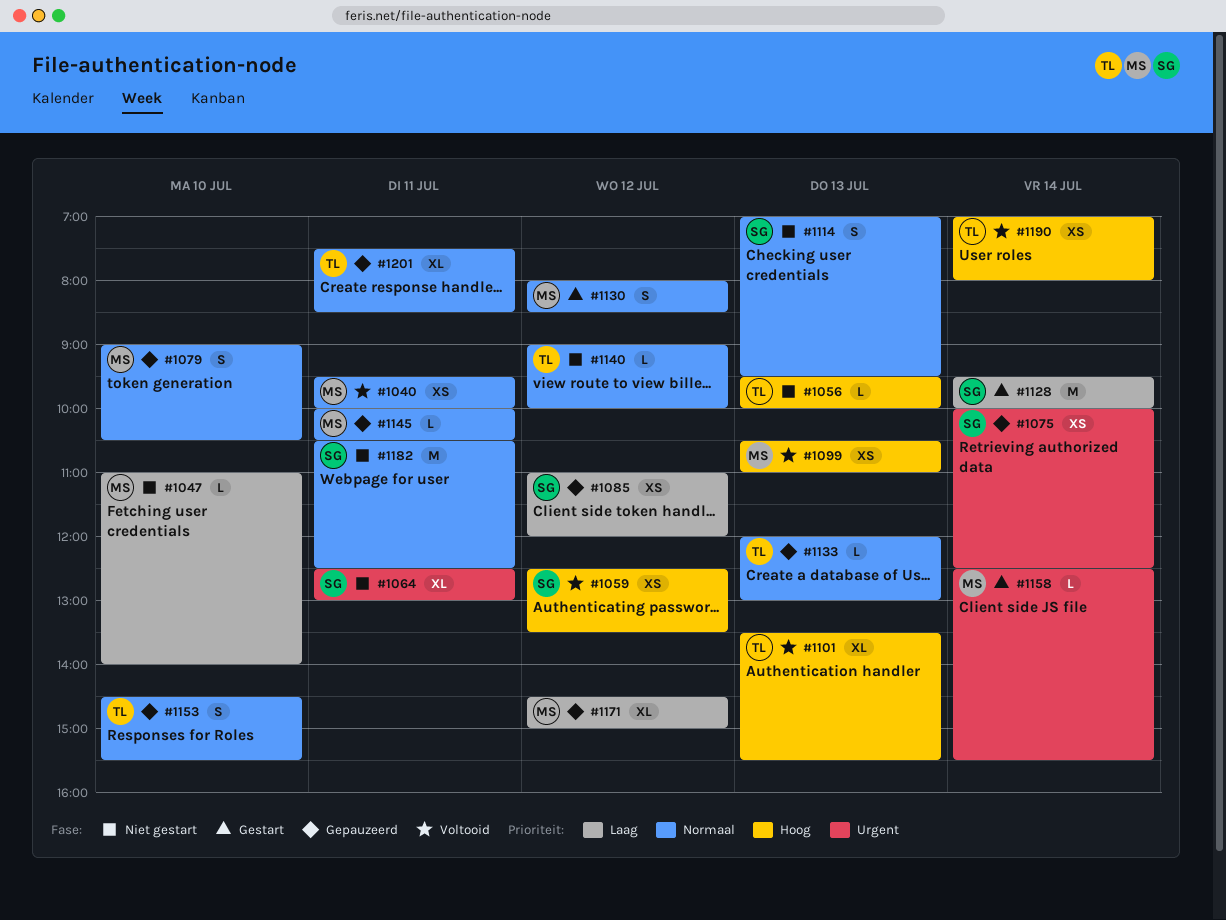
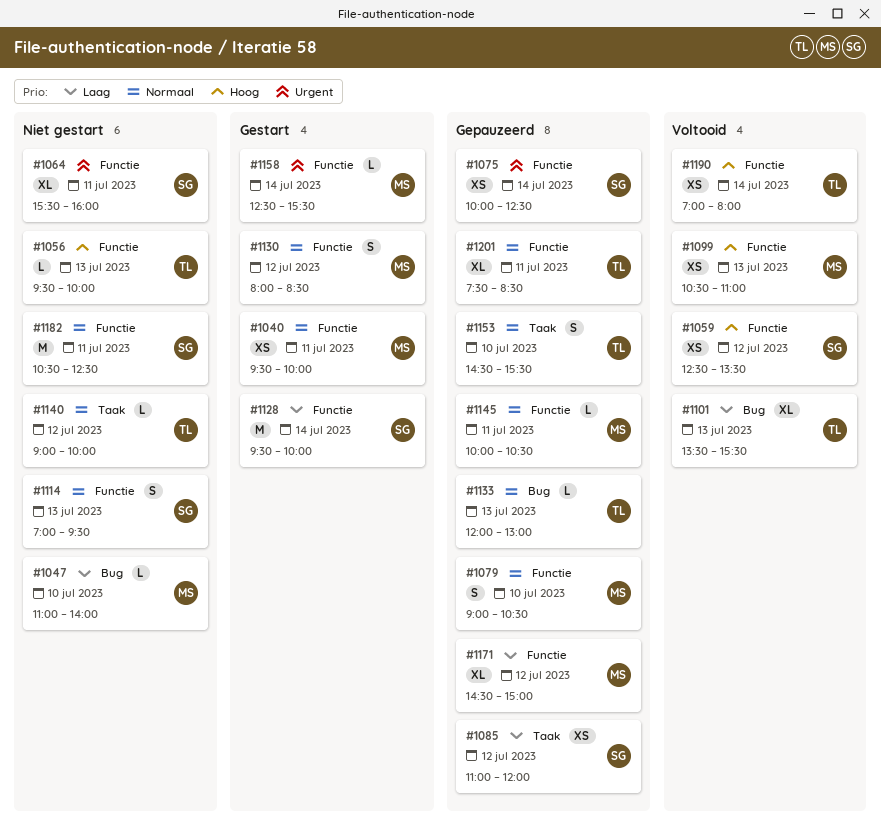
#1040, status: Voltooid -> Gestart
#1064, begins: 12:30 -> 15:30
#1064, ends: 13:00 -> 16:00
#1101, priority: Hoog -> Laag

